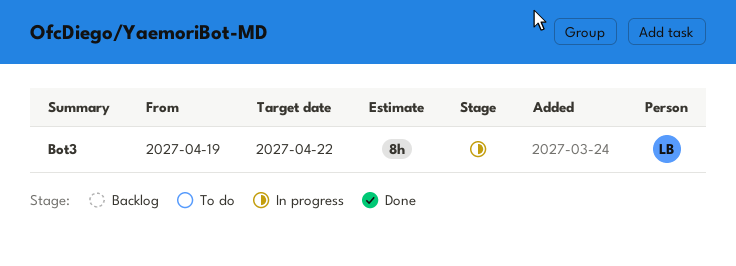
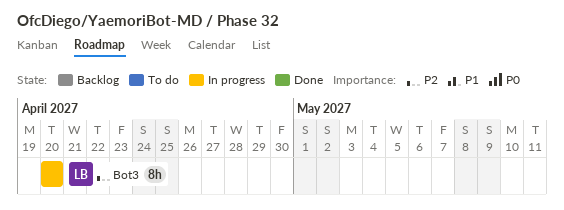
Bot3, start: Apr 19 -> Apr 20
Bot3, due: Apr 22 -> Apr 20

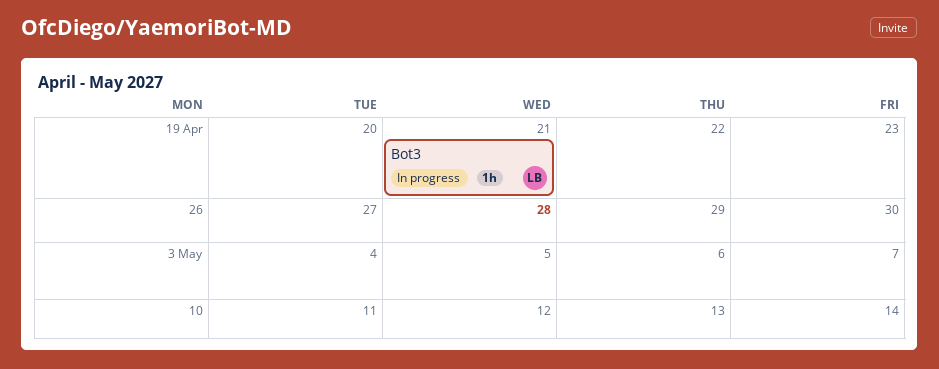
Bot3, estimate: 8h -> 1h
Bot3, due: Apr 20 -> Apr 21

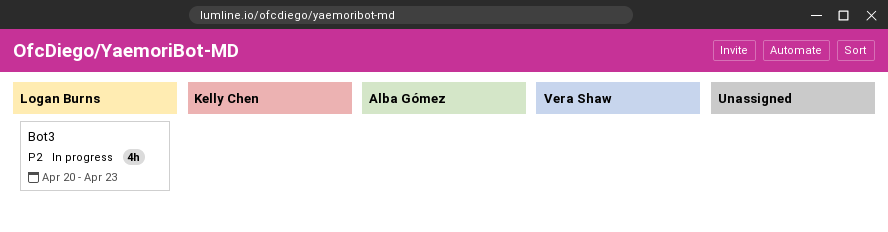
Bot3, estimate: 1h -> 4h
Bot3, due: Apr 21 -> Apr 23

